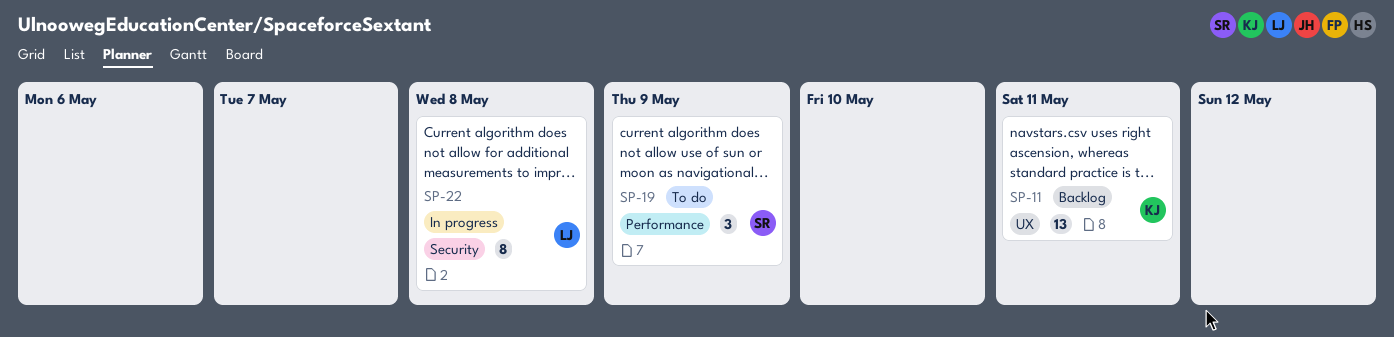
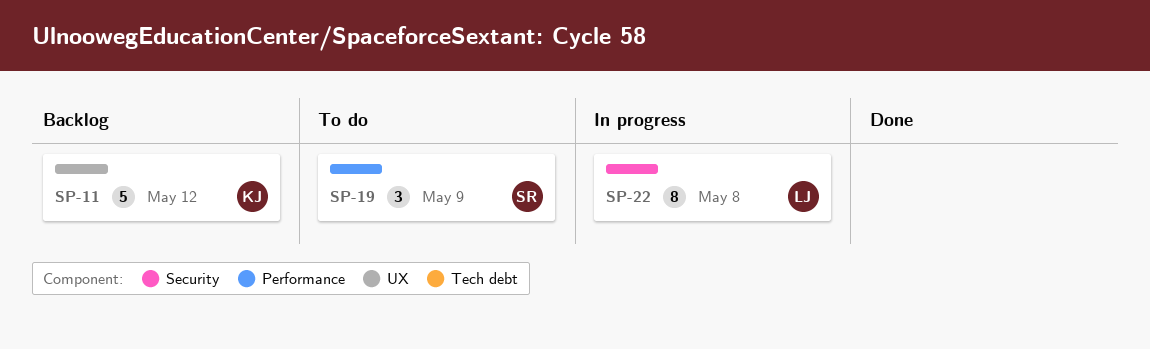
SP-11, estimate: 13 -> 5
SP-11, due: May 11 -> May 12

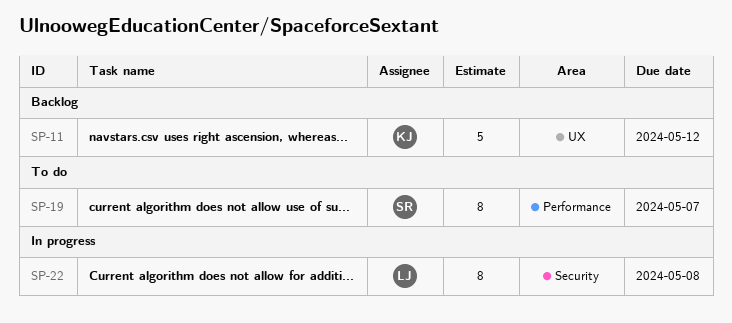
SP-19, estimate: 3 -> 8
SP-19, due: May 9 -> May 7

